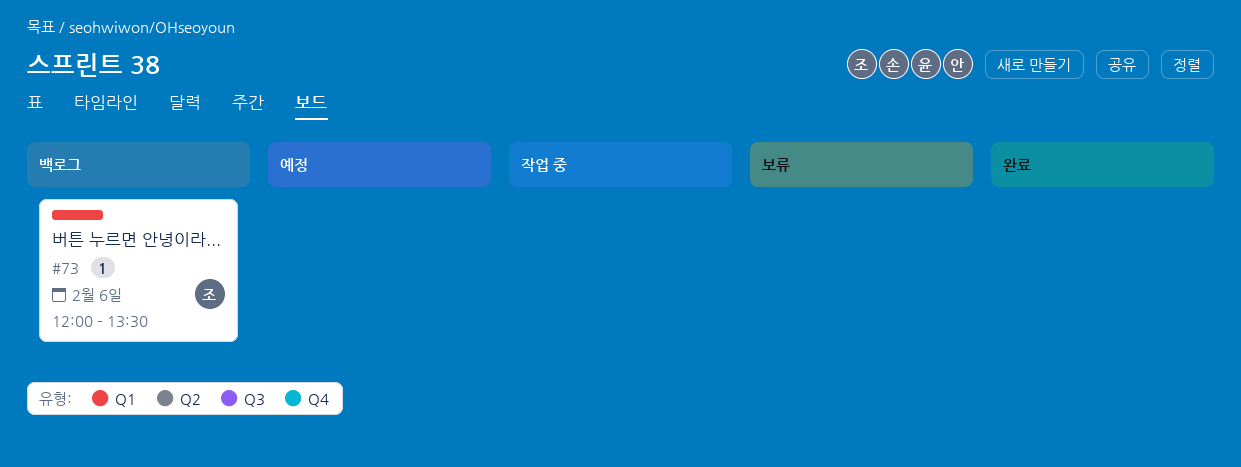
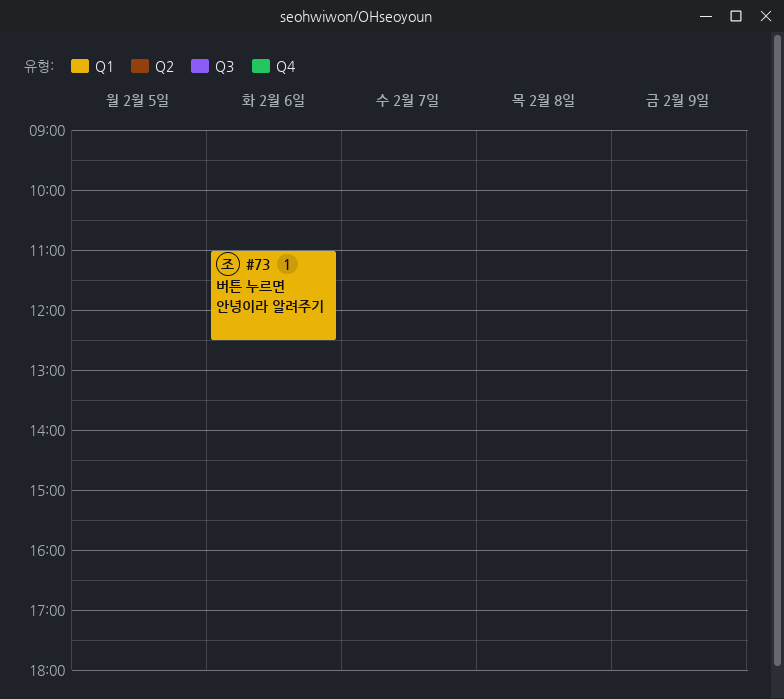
#73, begins: 12:00 -> 11:00
#73, ends: 13:30 -> 12:30

